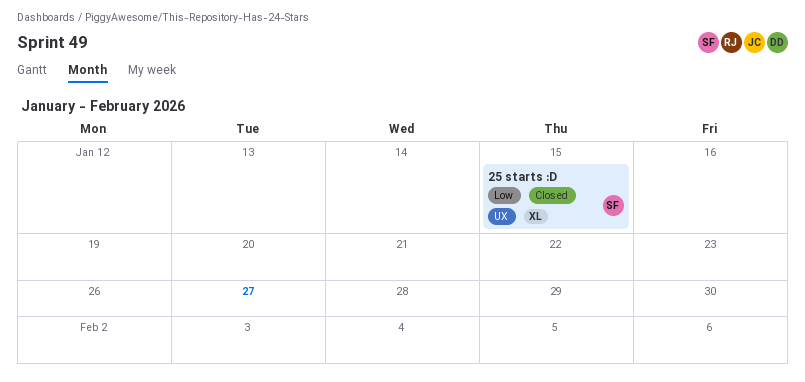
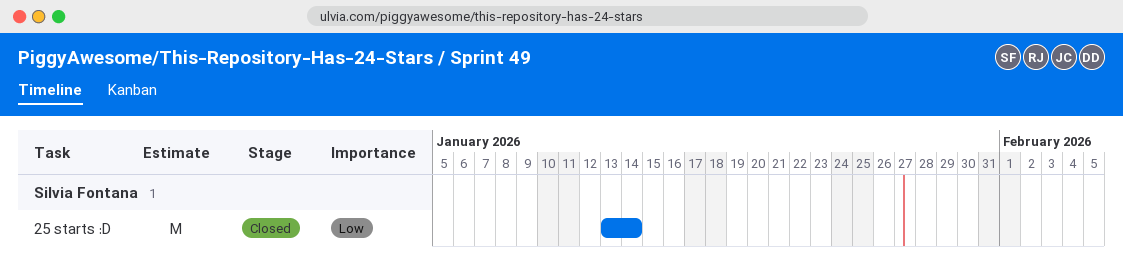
25 starts :D, estimate: XL -> M
25 starts :D, due: Jan 15 -> Jan 14

